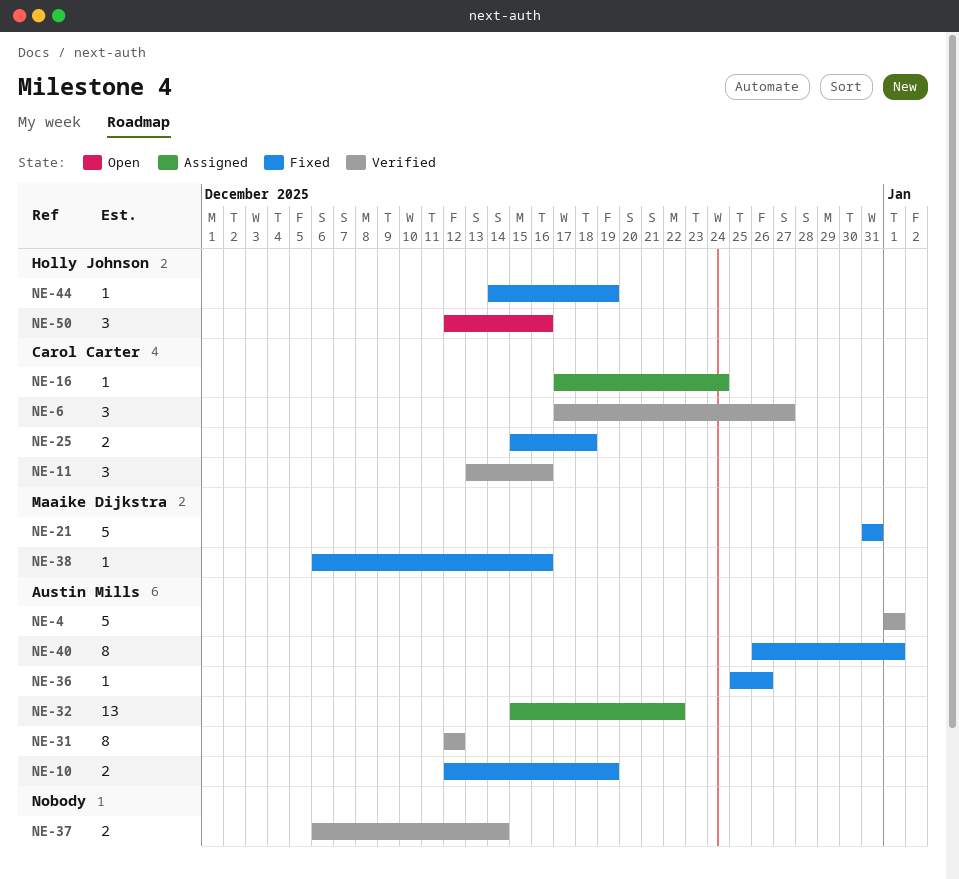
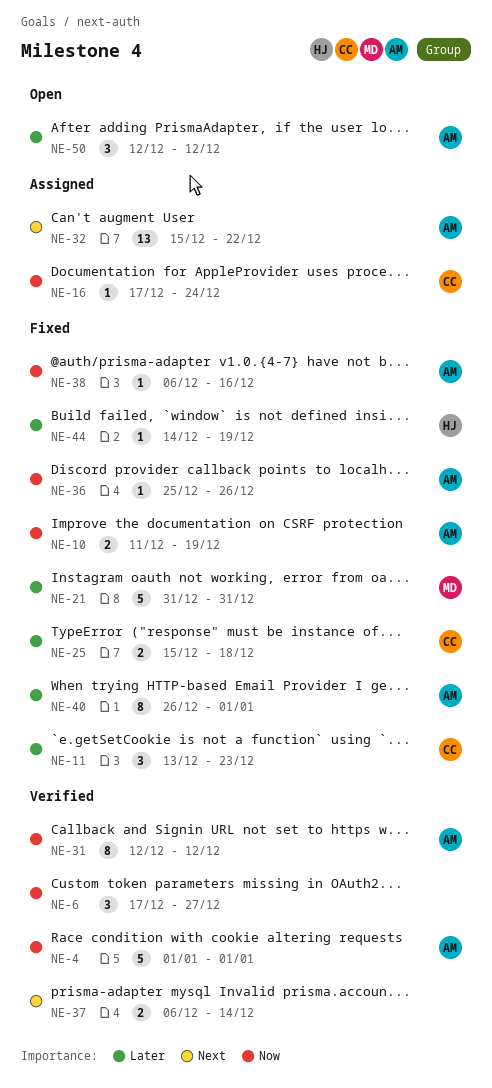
NE-6, owner: Carol Carter -> none
NE-10, start: Dec 12 -> Dec 11
NE-11, status: Verified -> Fixed
NE-11, due: Dec 16 -> Dec 23
NE-38, owner: Maaike Dijkstra -> Austin Mills
NE-50, owner: Holly Johnson -> Austin Mills
NE-50, due: Dec 16 -> Dec 12

